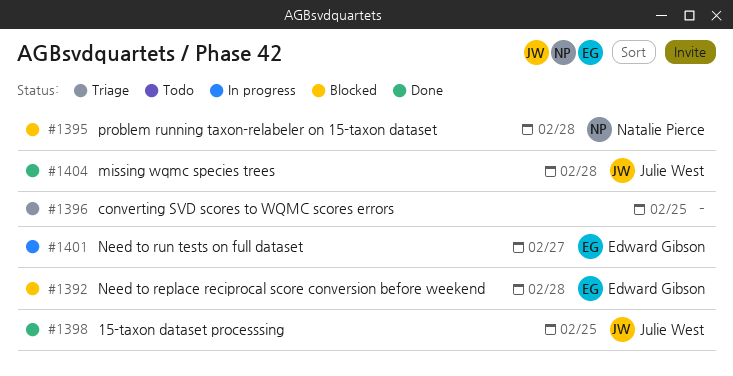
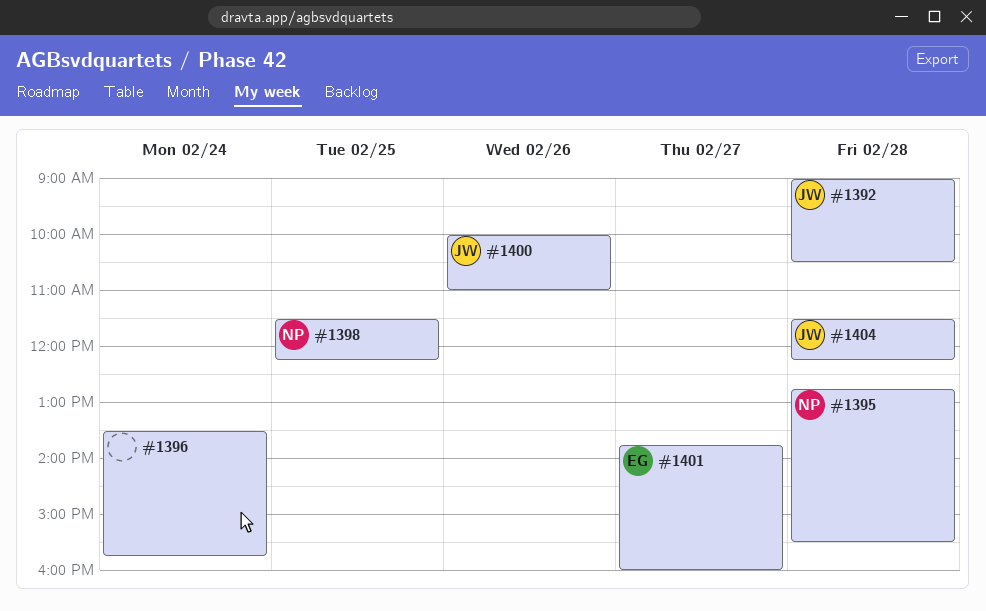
#1392, owner: Edward Gibson -> Julie West
#1396, day: Feb 25 -> Feb 24
#1398, owner: Julie West -> Natalie Pierce
#1400: none -> present

